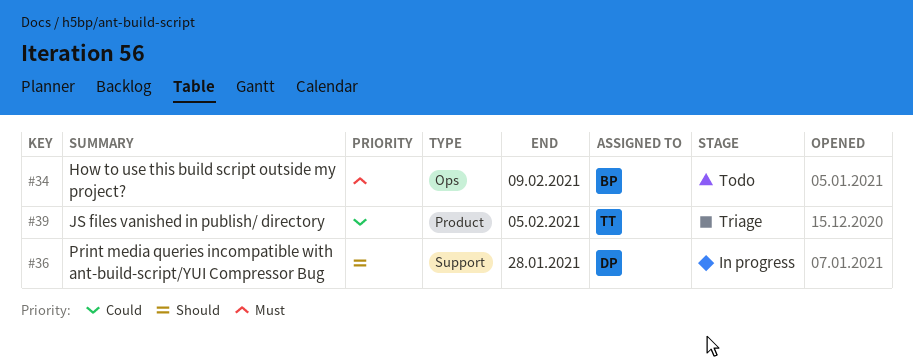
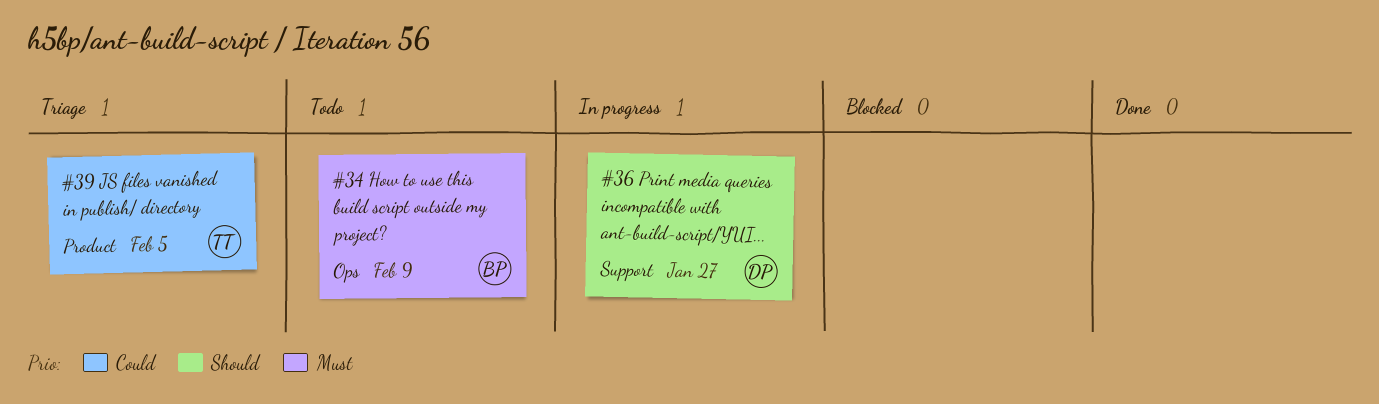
#36, due: Jan 28 -> Jan 27

